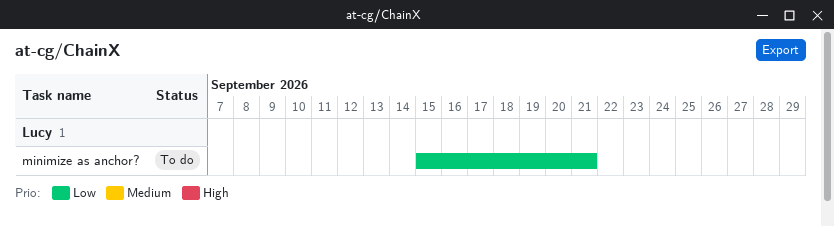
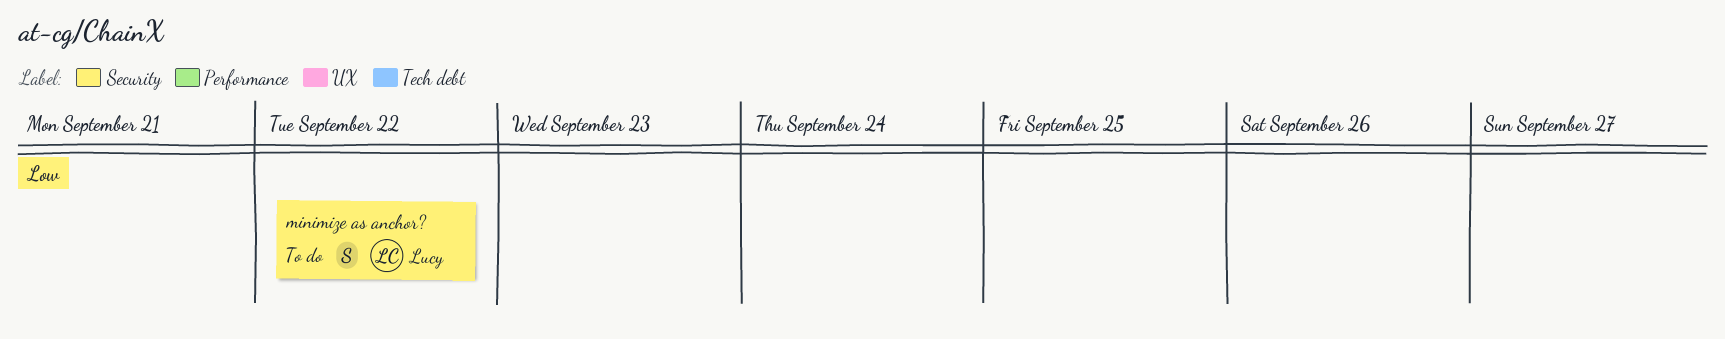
minimize as anchor?, due: Sep 21 -> Sep 22

